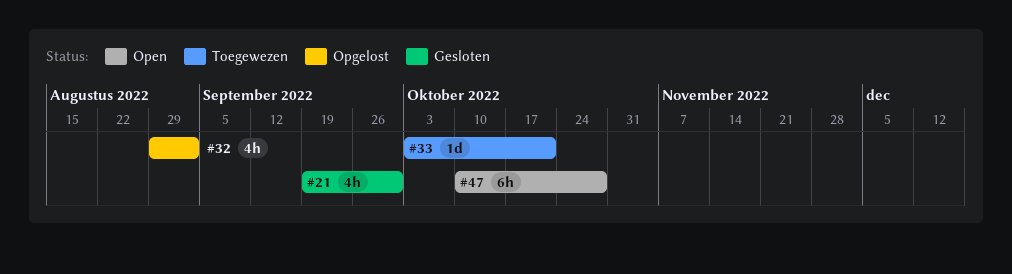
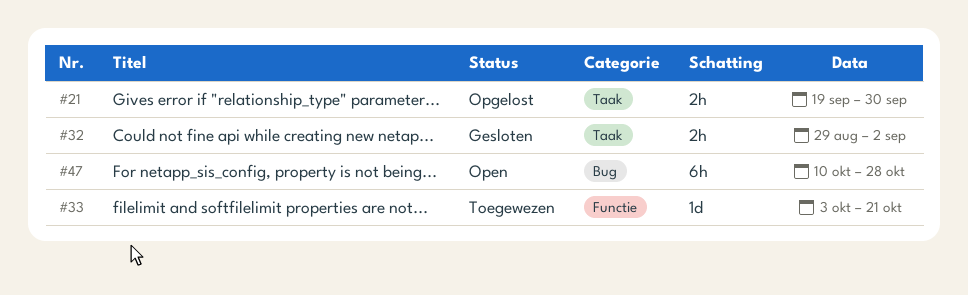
#21, status: Gesloten -> Opgelost
#21, estimate: 4h -> 2h
#32, status: Opgelost -> Gesloten
#32, estimate: 4h -> 2h

